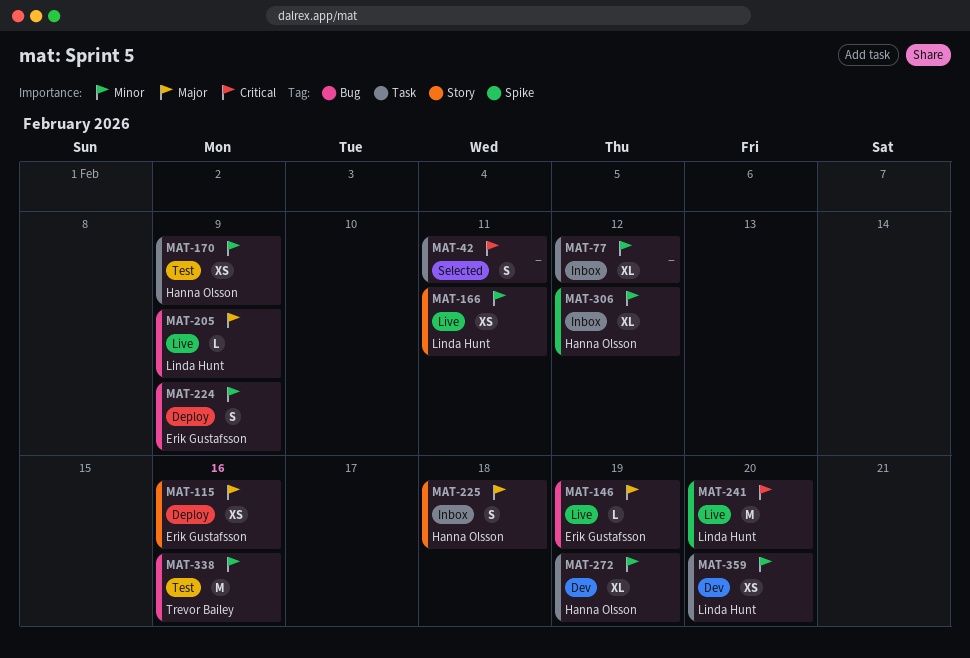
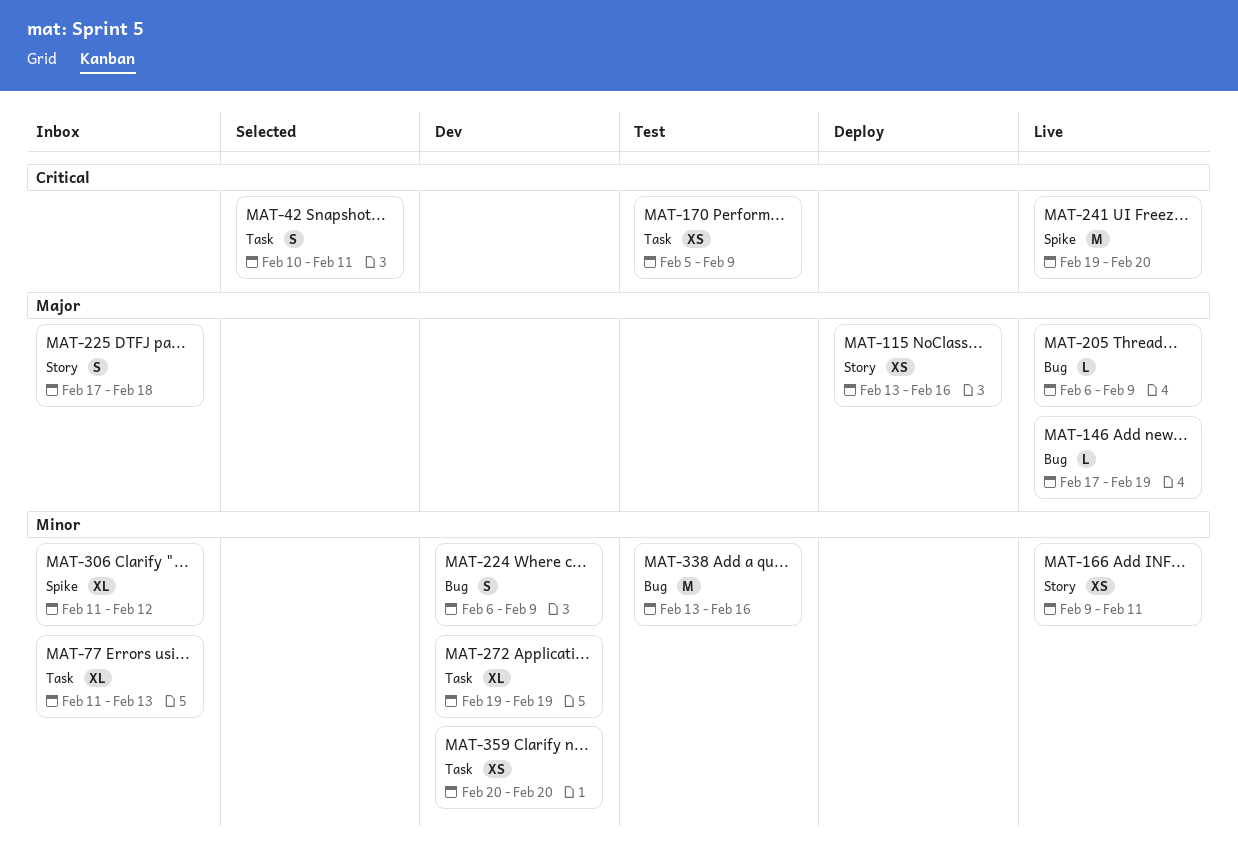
MAT-77, due: Feb 12 -> Feb 13
MAT-170, priority: Minor -> Critical
MAT-224, status: Deploy -> Dev

